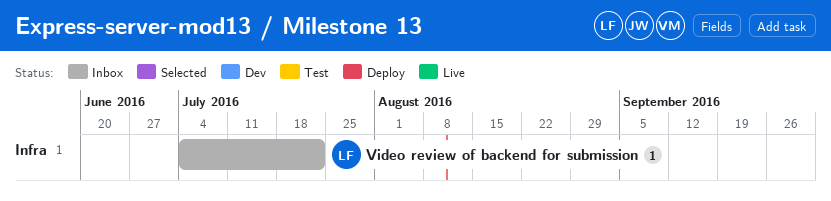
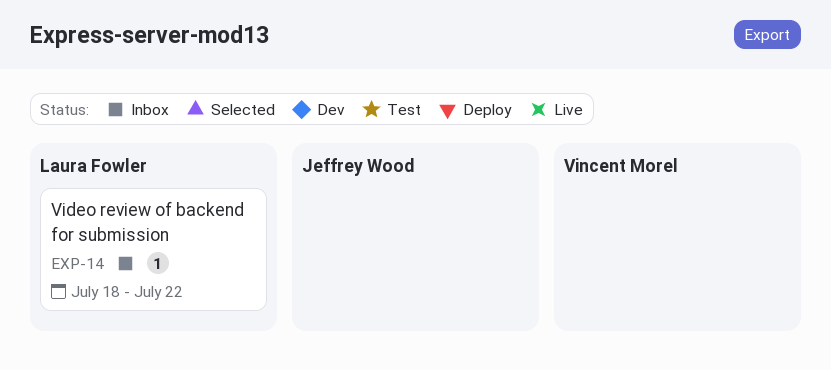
Video review of backend for submission, start: Jul 4 -> Jul 18

